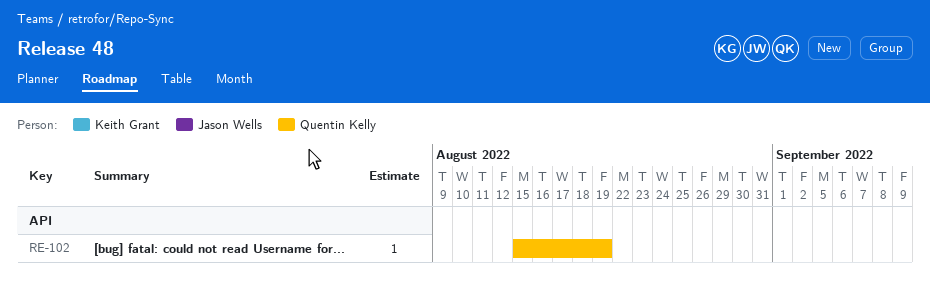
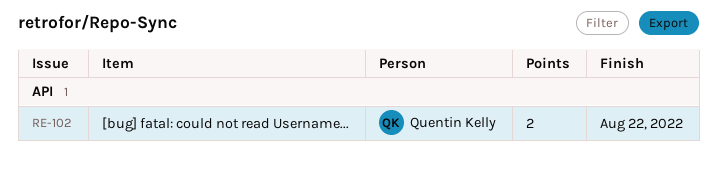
RE-102, estimate: 1 -> 2
RE-102, due: Aug 19 -> Aug 22

